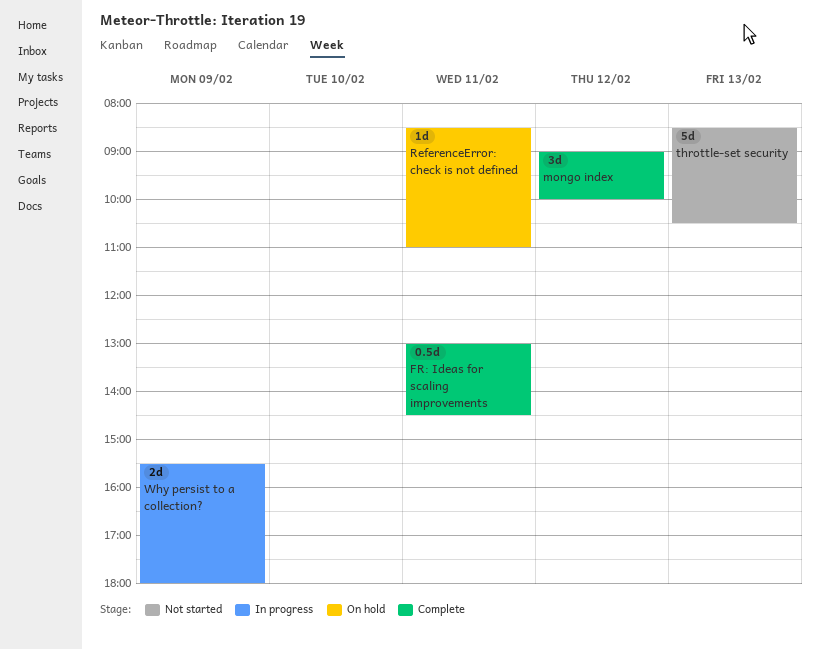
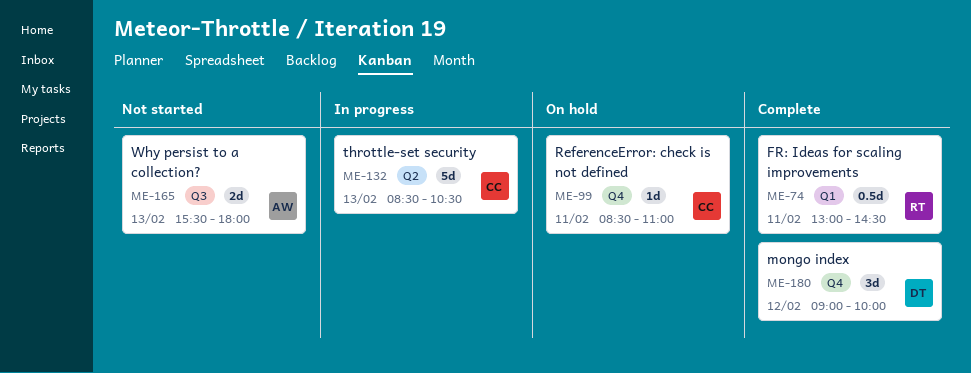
throttle-set security, status: Not started -> In progress
Why persist to a collection?, status: In progress -> Not started
Why persist to a collection?, day: Feb 9 -> Feb 13

